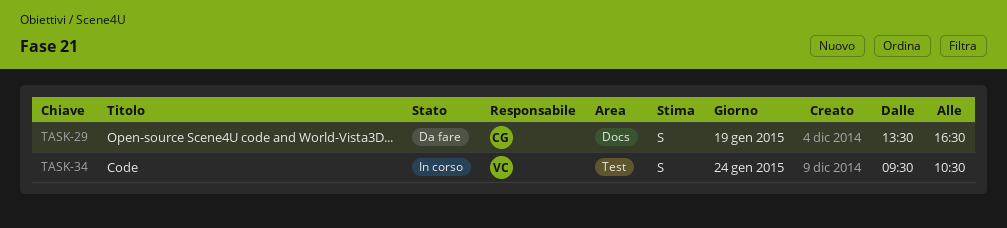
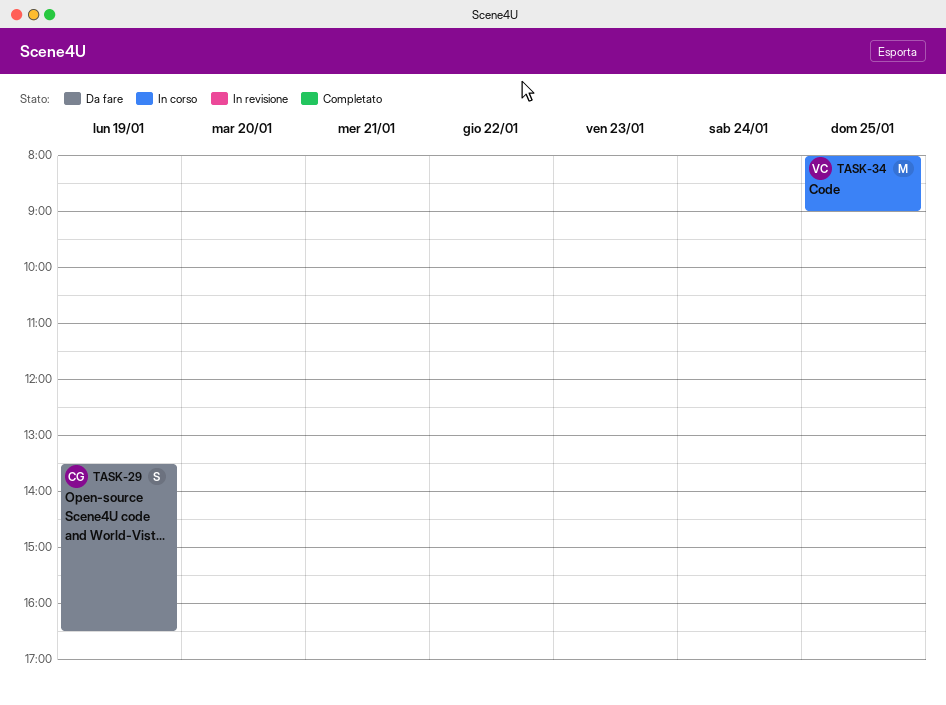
TASK-34, estimate: S -> M
TASK-34, day: Jan 24 -> Jan 25
TASK-34, begins: 09:30 -> 08:00
TASK-34, ends: 10:30 -> 09:00

